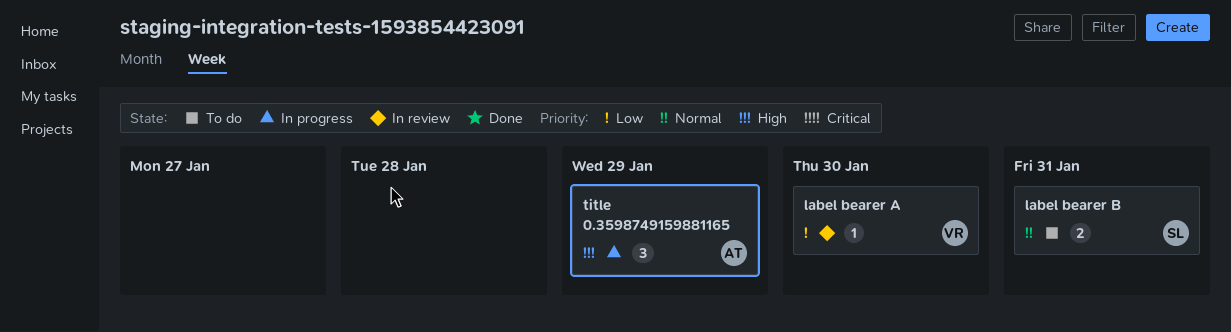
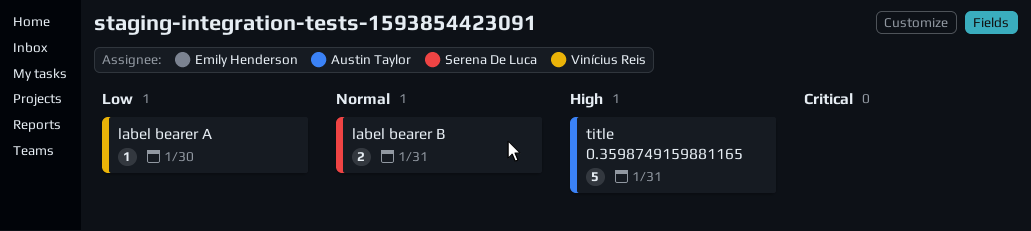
title 0.3598749159881165, estimate: 3 -> 5
title 0.3598749159881165, due: Jan 29 -> Jan 31

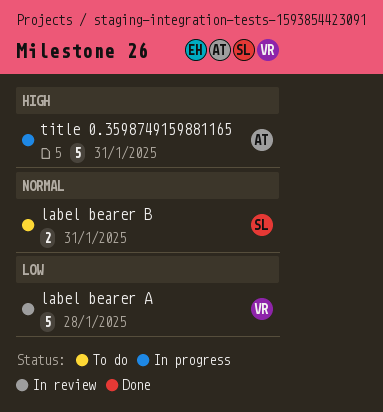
label bearer A, estimate: 1 -> 5
label bearer A, due: Jan 30 -> Jan 28

